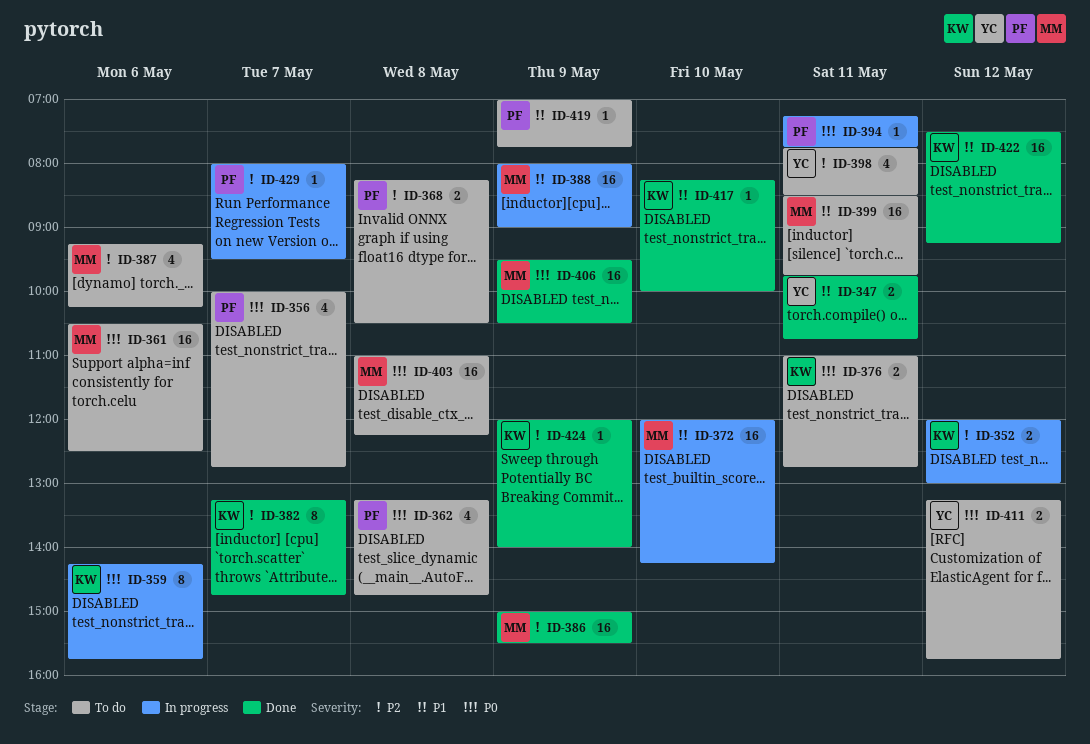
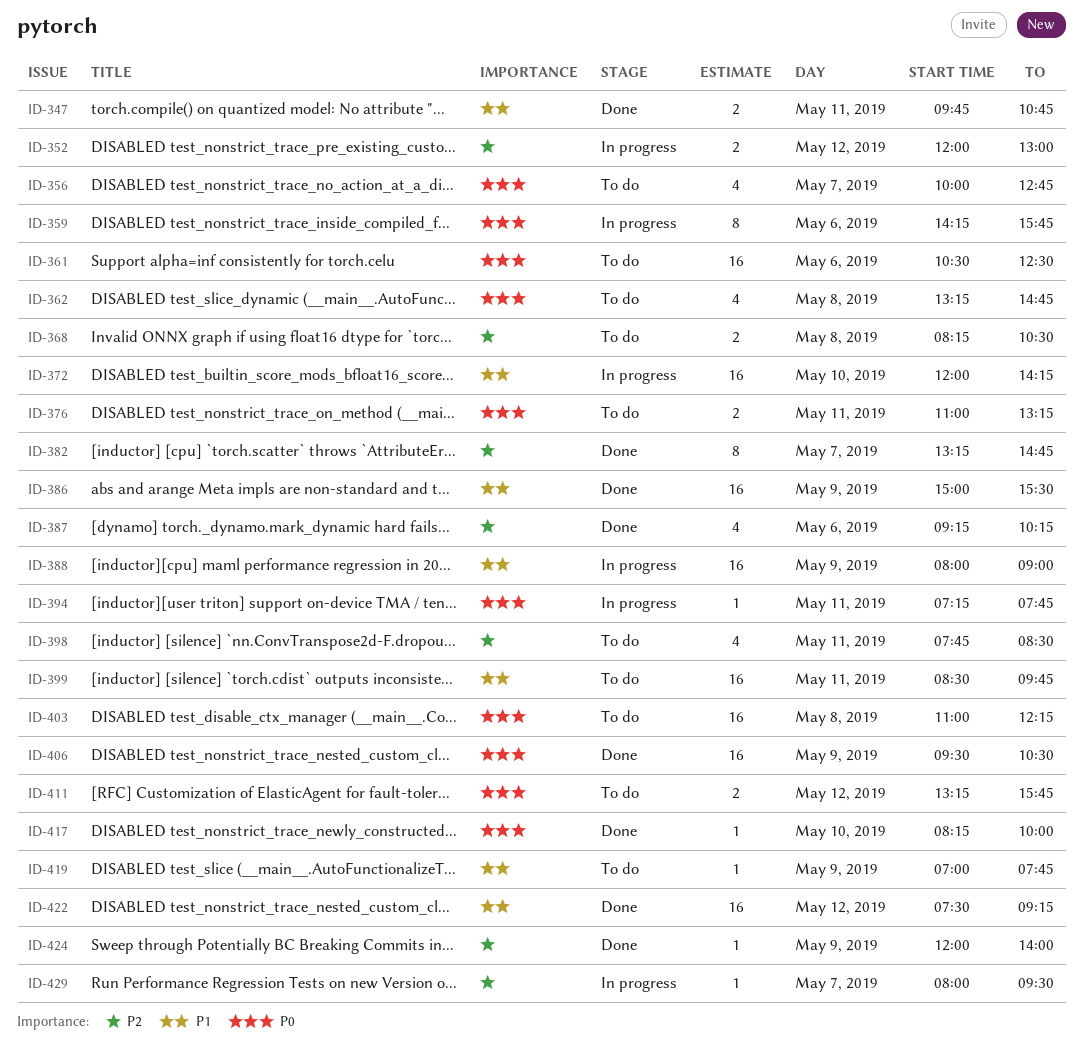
ID-376, ends: 12:45 -> 13:15
ID-386, priority: P2 -> P1
ID-387, status: To do -> Done
ID-417, priority: P1 -> P0

